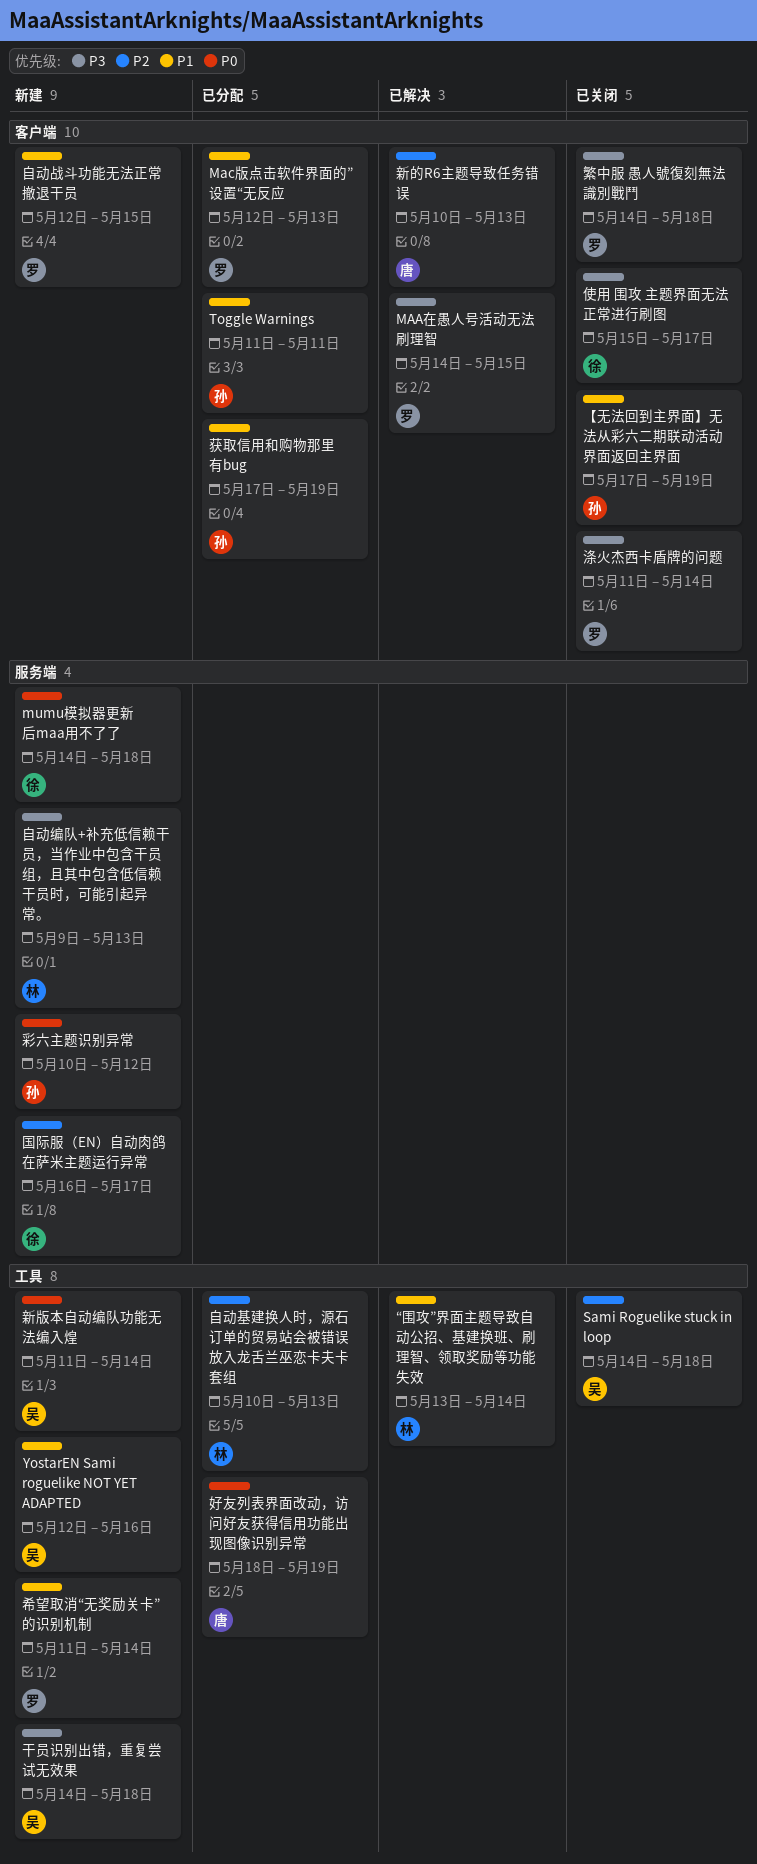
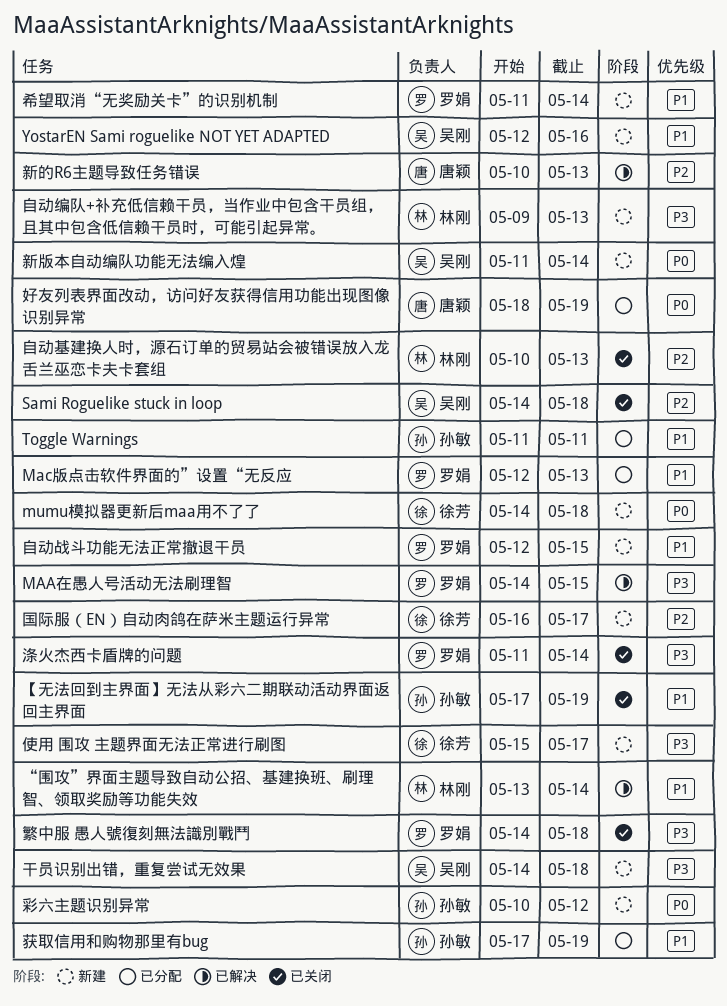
使用 围攻 主题界面无法正常进行刷图, status: 已关闭 -> 新建
自动基建换人时，源石订单的贸易站会被错误放入龙舌兰巫恋卡夫卡套组, status: 已分配 -> 已关闭

